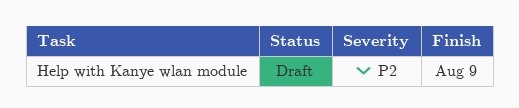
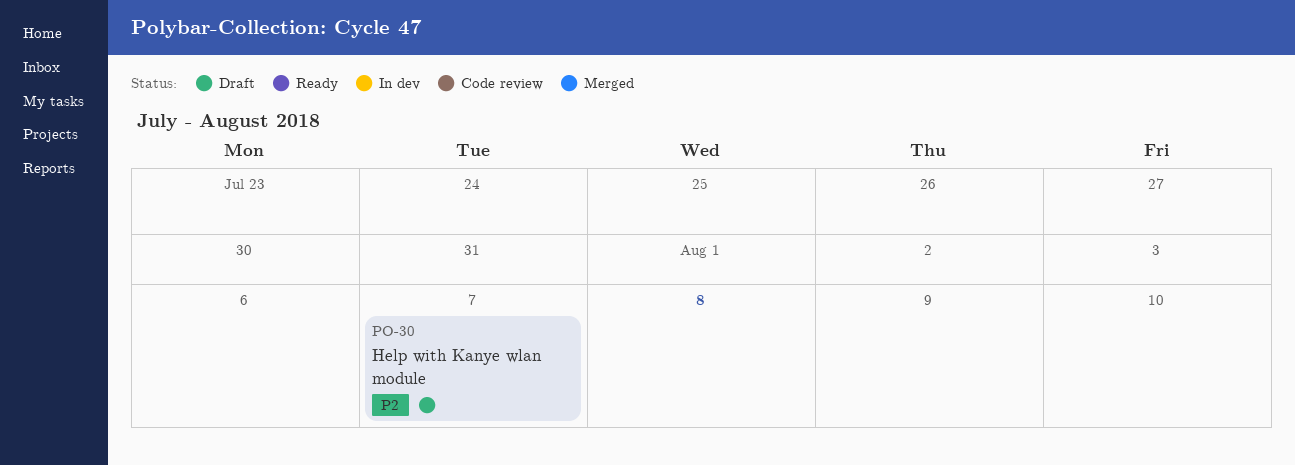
Help with Kanye wlan module, due: Aug 9 -> Aug 7

